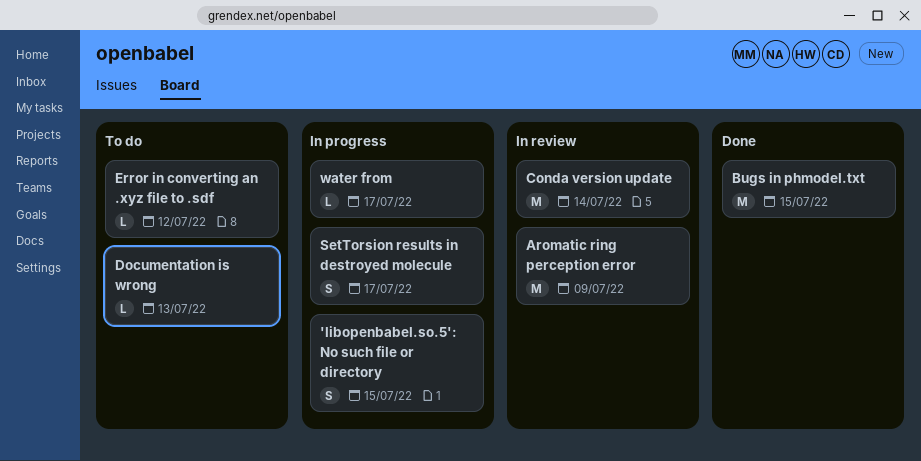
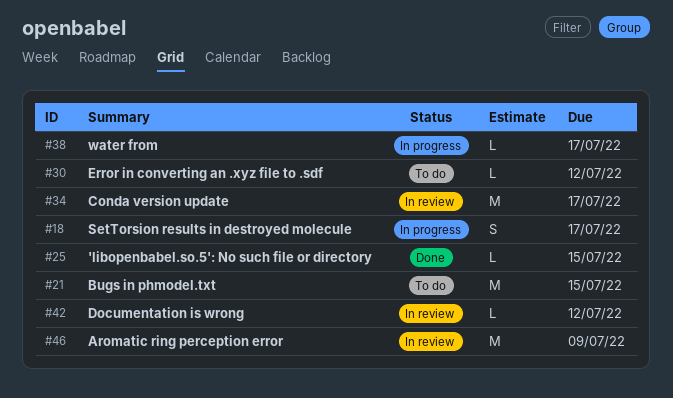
'libopenbabel.so.5': No such file or directory, status: In progress -> Done
'libopenbabel.so.5': No such file or directory, estimate: S -> L
Bugs in phmodel.txt, status: Done -> To do
Conda version update, due: Jul 14 -> Jul 17
Documentation is wrong, status: To do -> In review
Documentation is wrong, due: Jul 13 -> Jul 12

